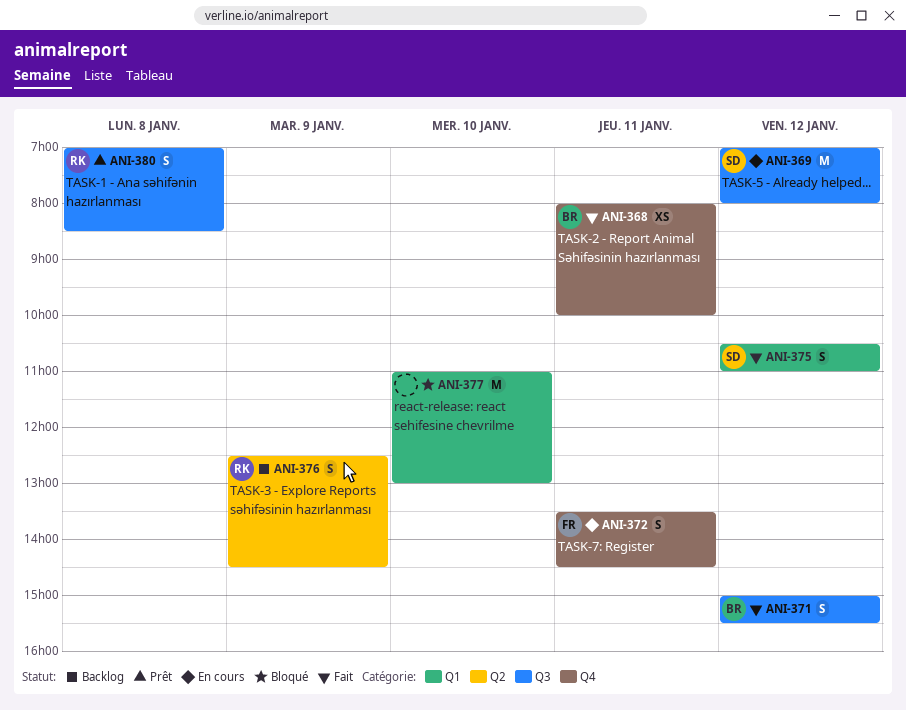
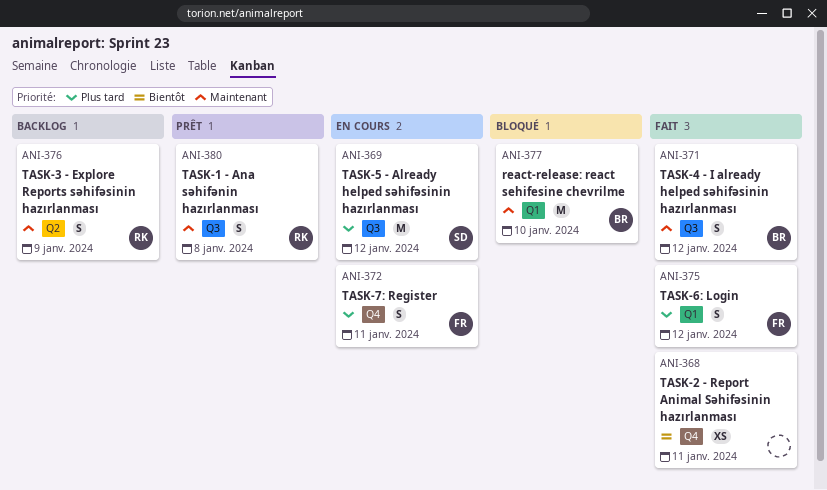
ANI-368, owner: BR -> none
ANI-375, owner: SD -> FR
ANI-377, owner: none -> BR

